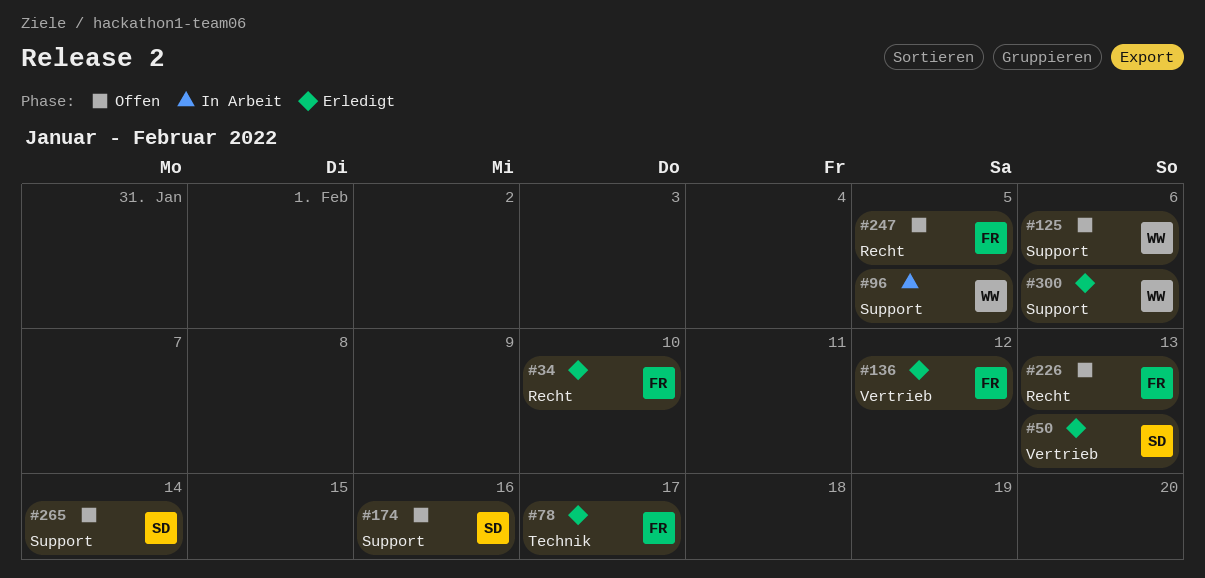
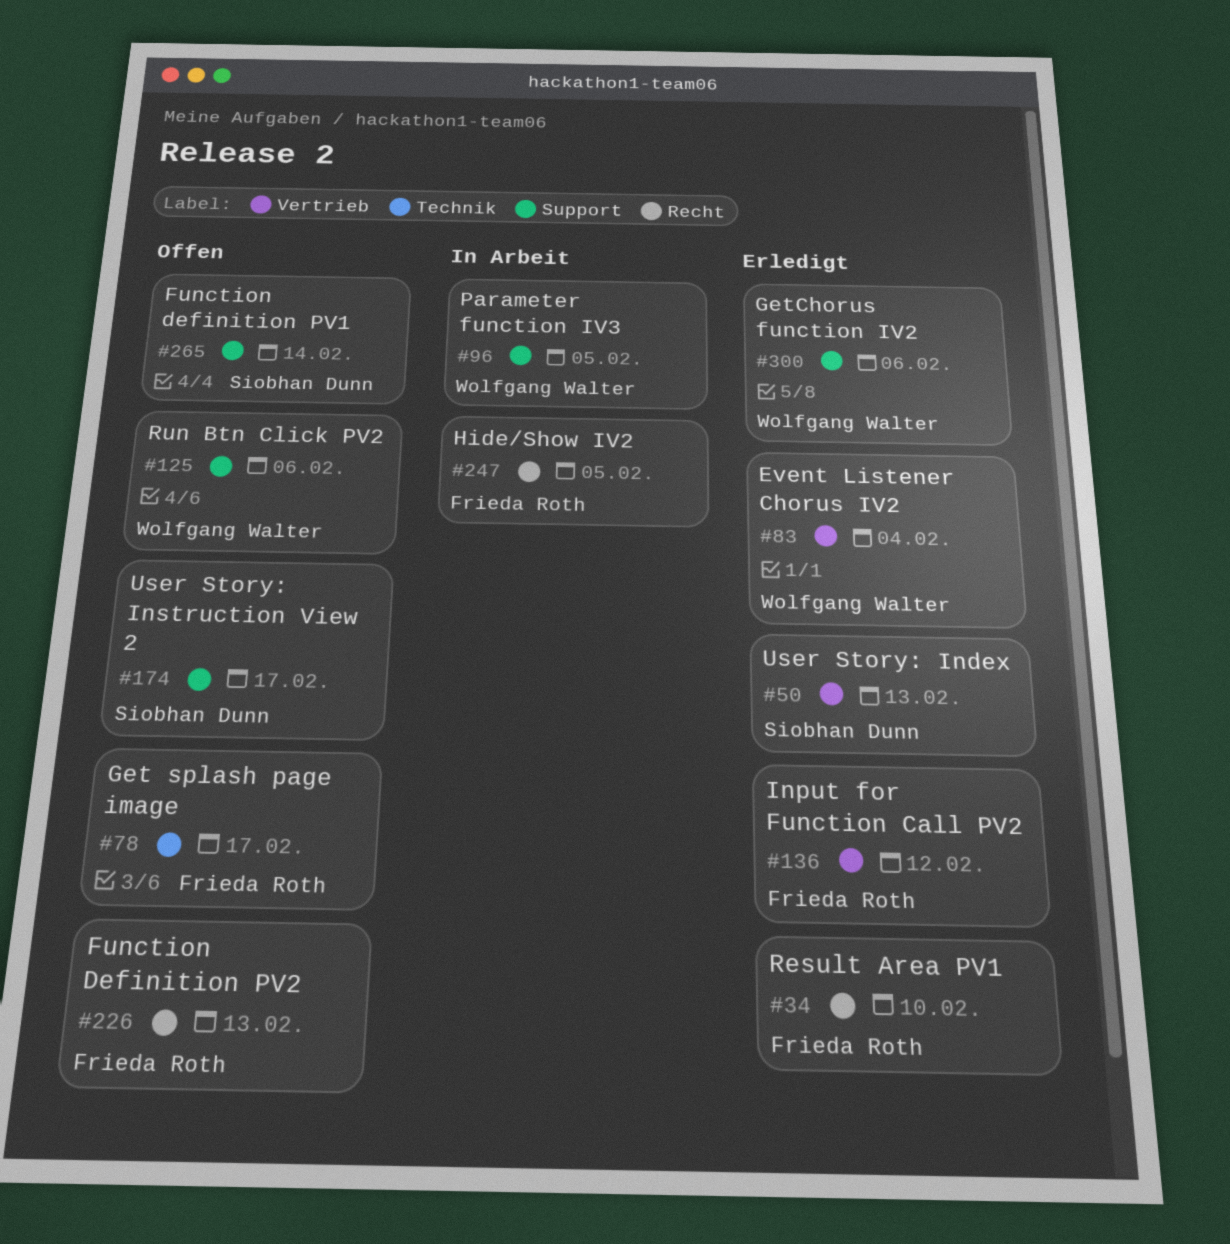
#78, status: Erledigt -> Offen
#83: none -> present
#174, due: Feb 16 -> Feb 17
#247, status: Offen -> In Arbeit

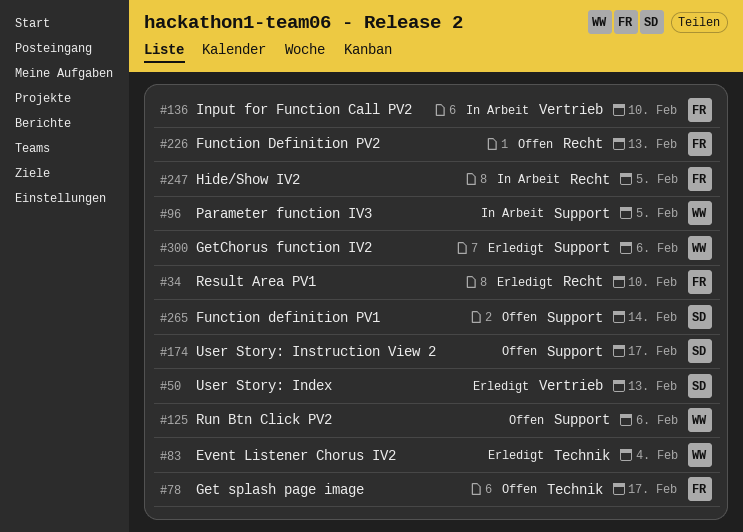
#83, label: Vertrieb -> Technik
#136, status: Erledigt -> In Arbeit
#136, due: Feb 12 -> Feb 10

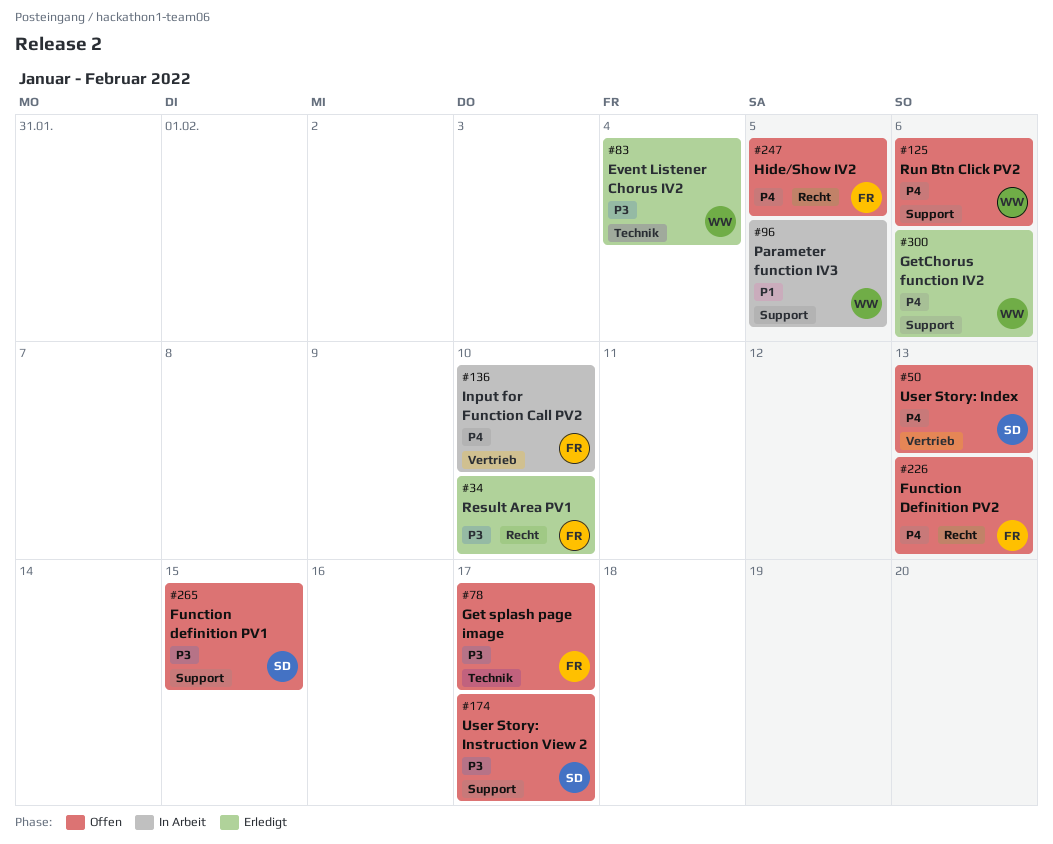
#50, status: Erledigt -> Offen
#247, status: In Arbeit -> Offen
#265, due: Feb 14 -> Feb 15

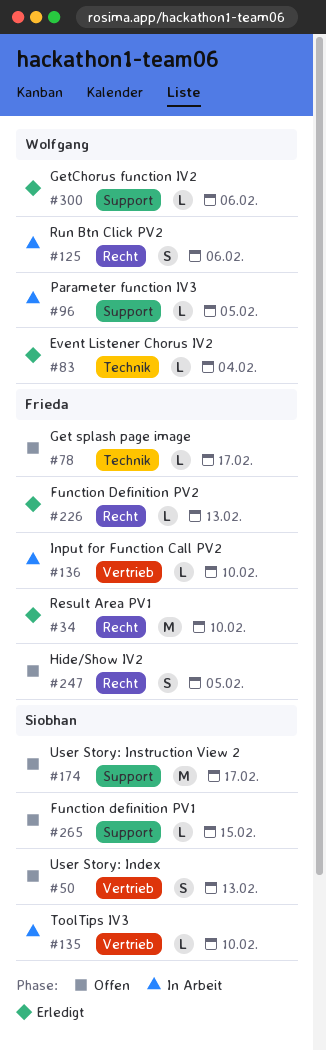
#125, status: Offen -> In Arbeit
#125, label: Support -> Recht
#135: none -> present
#226, status: Offen -> Erledigt

